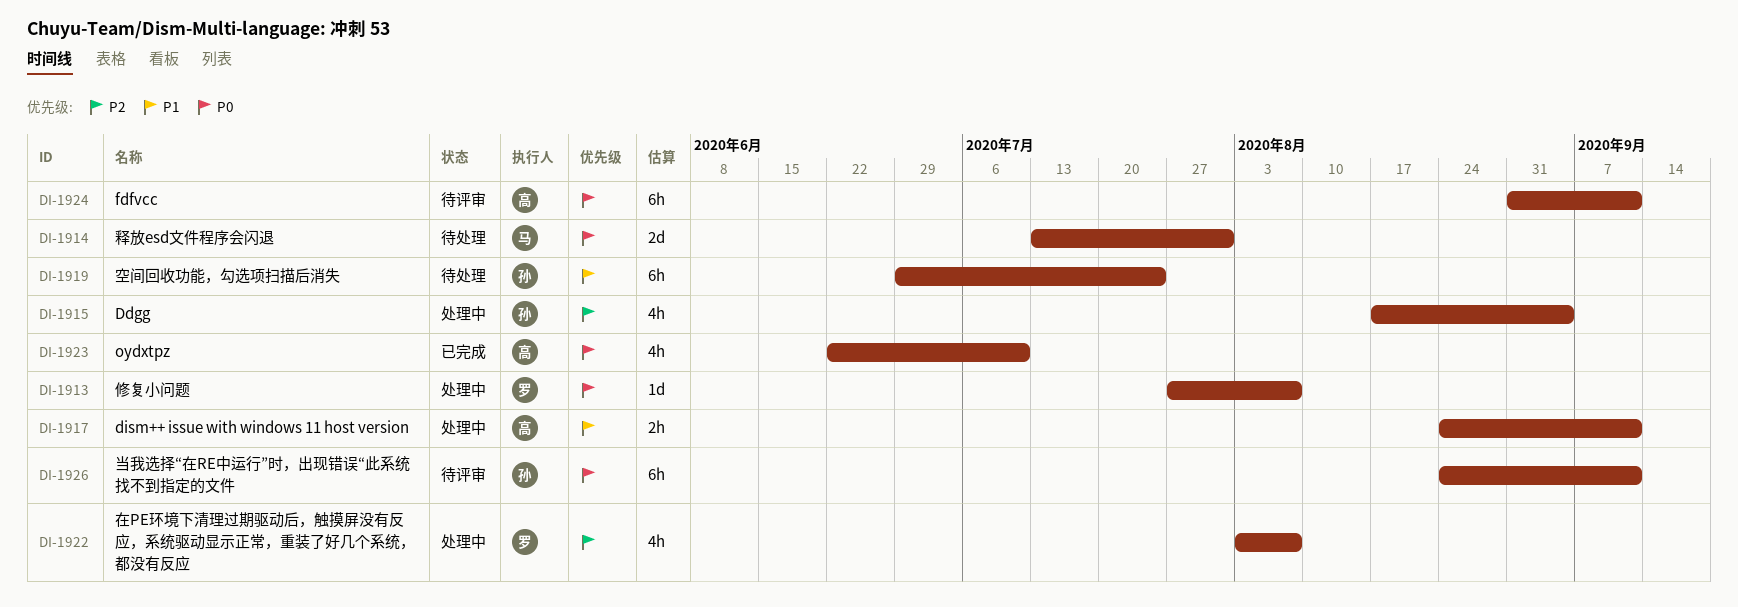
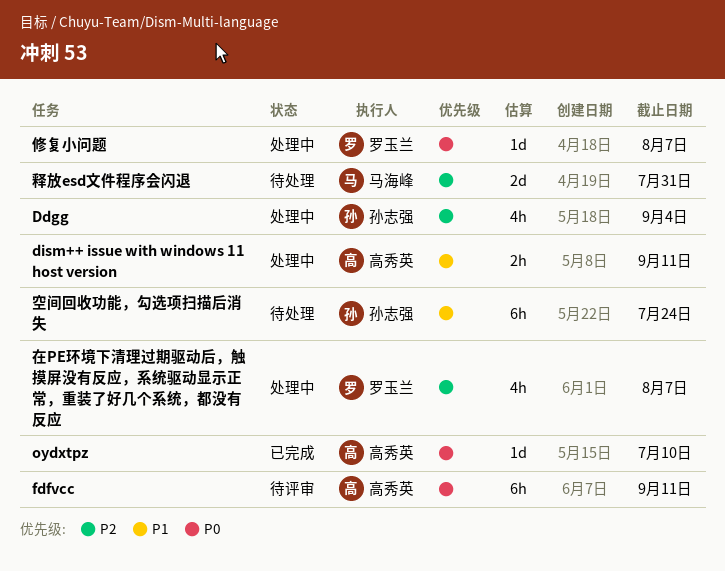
oydxtpz, estimate: 4h -> 1d
当我选择“在RE中运行”时，出现错误“此系统找不到指定的文件: present -> none
释放esd文件程序会闪退, priority: P0 -> P2

